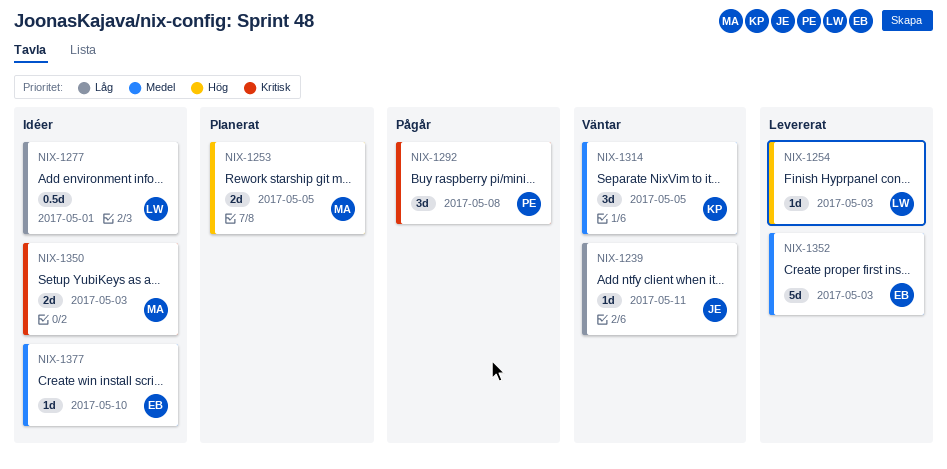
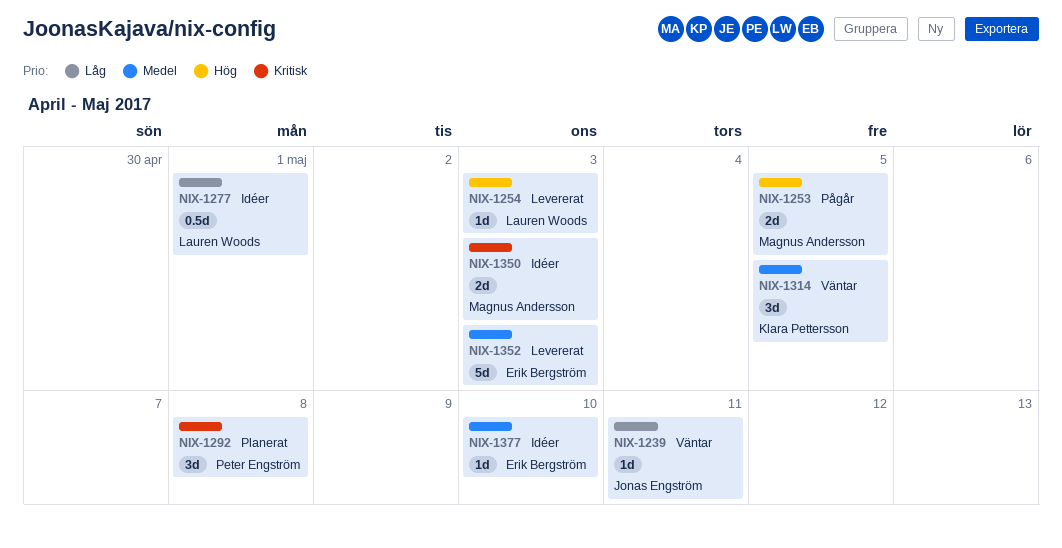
NIX-1253, status: Planerat -> Pågår
NIX-1292, status: Pågår -> Planerat

